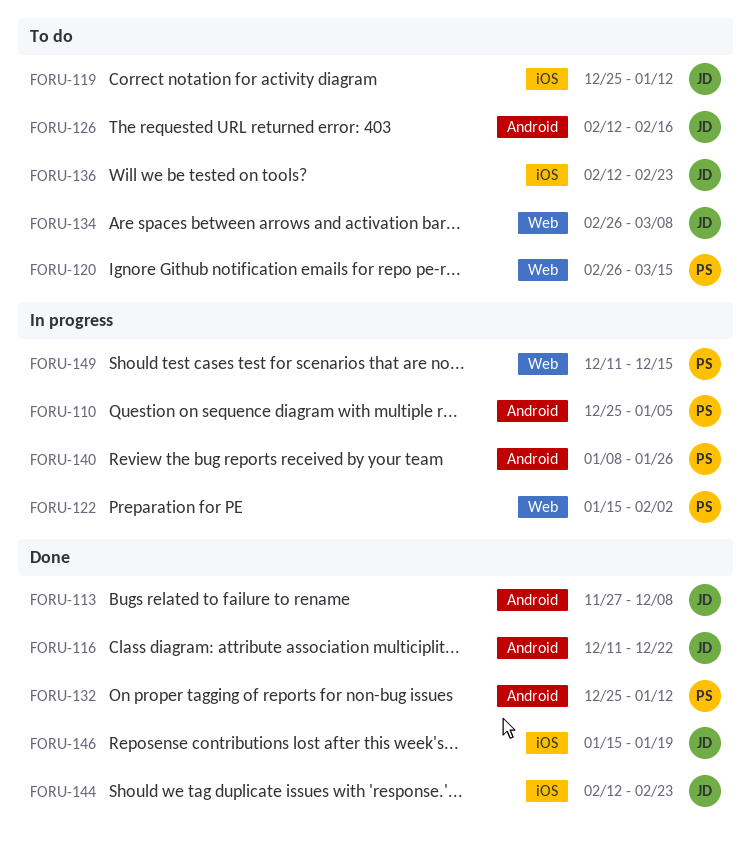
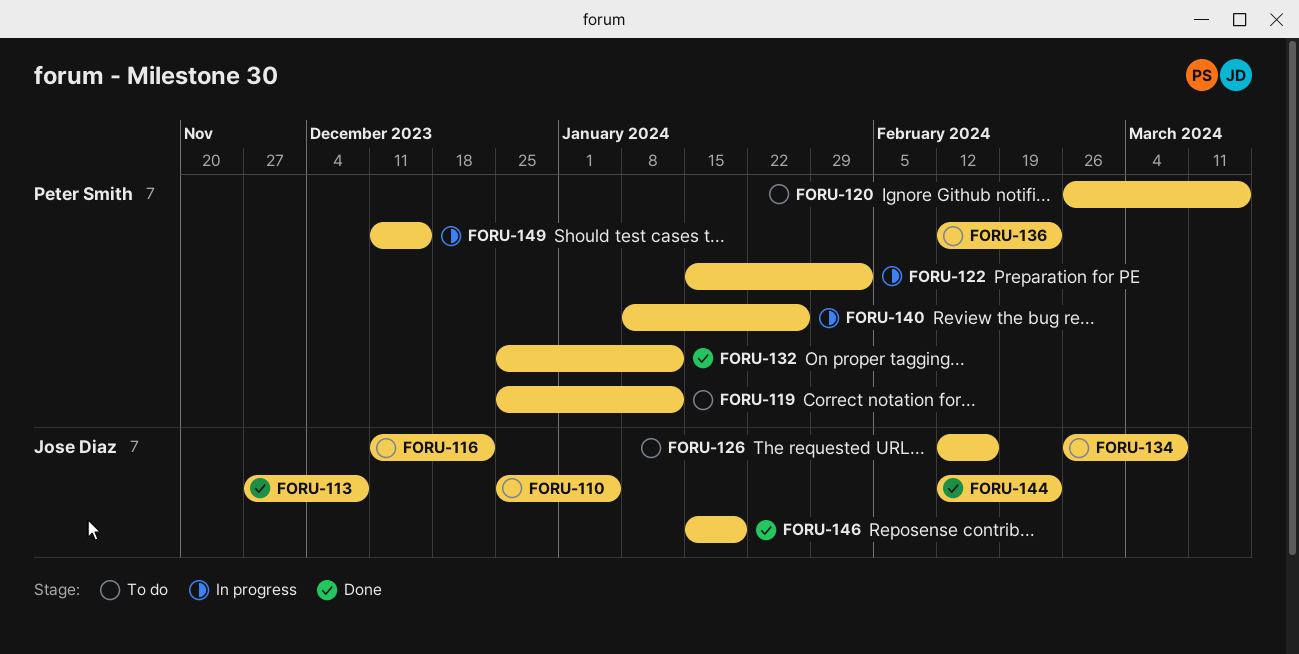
FORU-110, status: In progress -> To do
FORU-110, owner: Peter Smith -> Jose Diaz
FORU-116, status: Done -> To do
FORU-119, owner: Jose Diaz -> Peter Smith
FORU-136, owner: Jose Diaz -> Peter Smith

